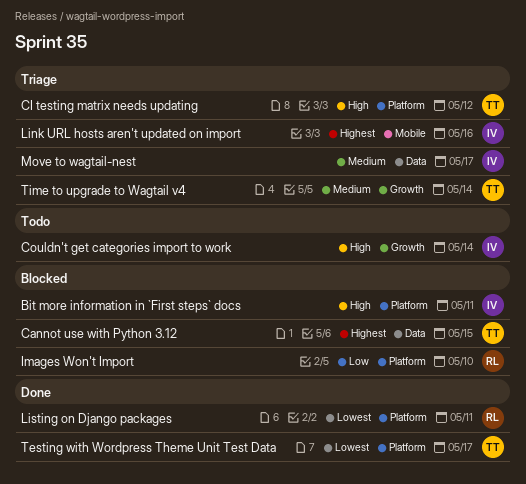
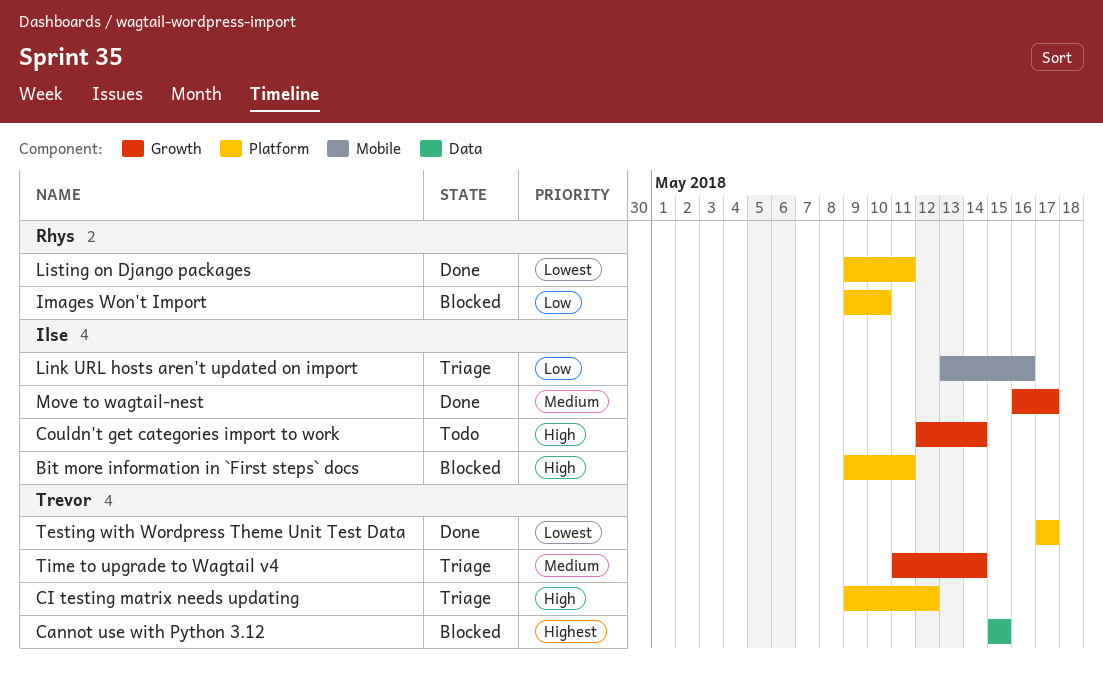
Link URL hosts aren't updated on import, priority: Highest -> Low
Move to wagtail-nest, status: Triage -> Done
Move to wagtail-nest, label: Data -> Growth

